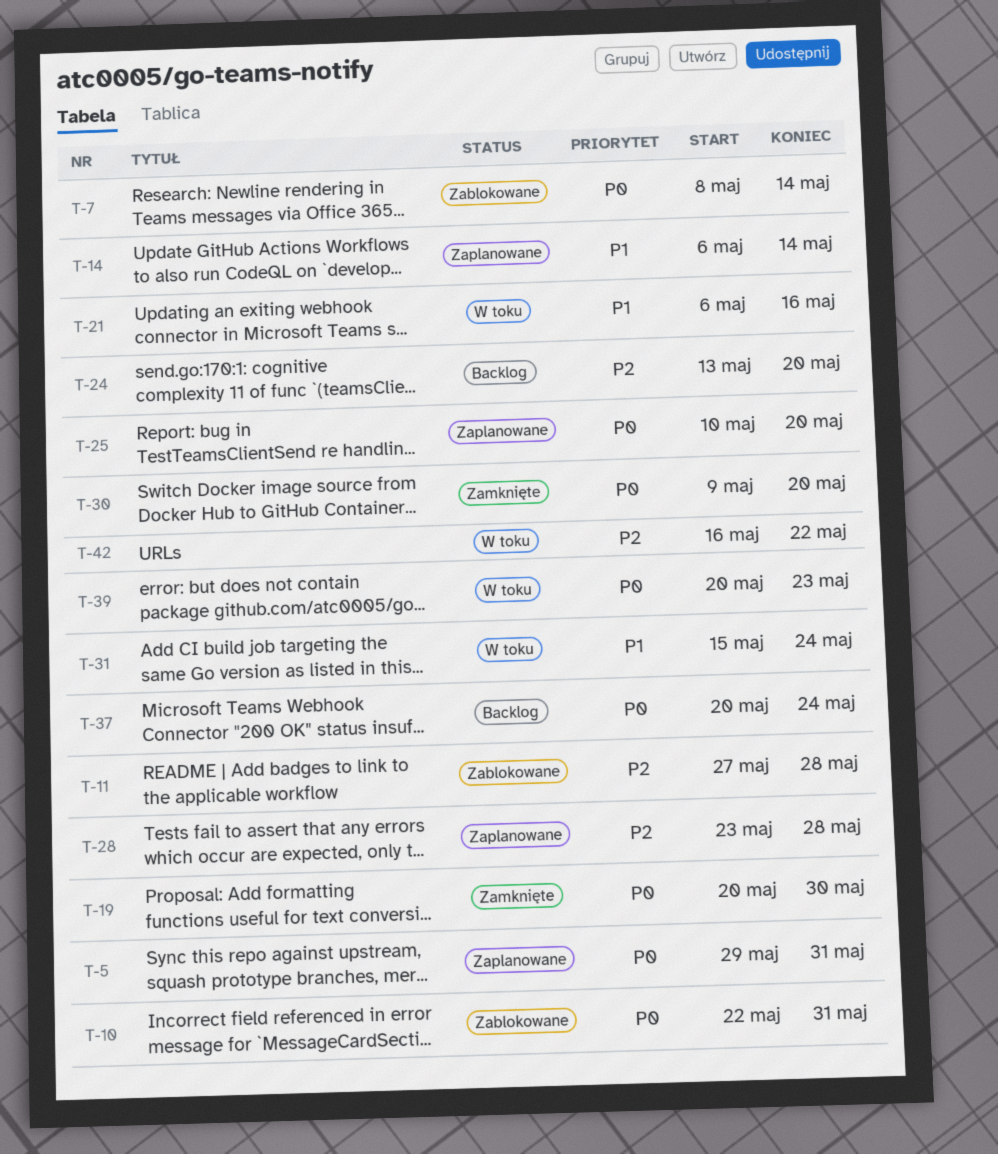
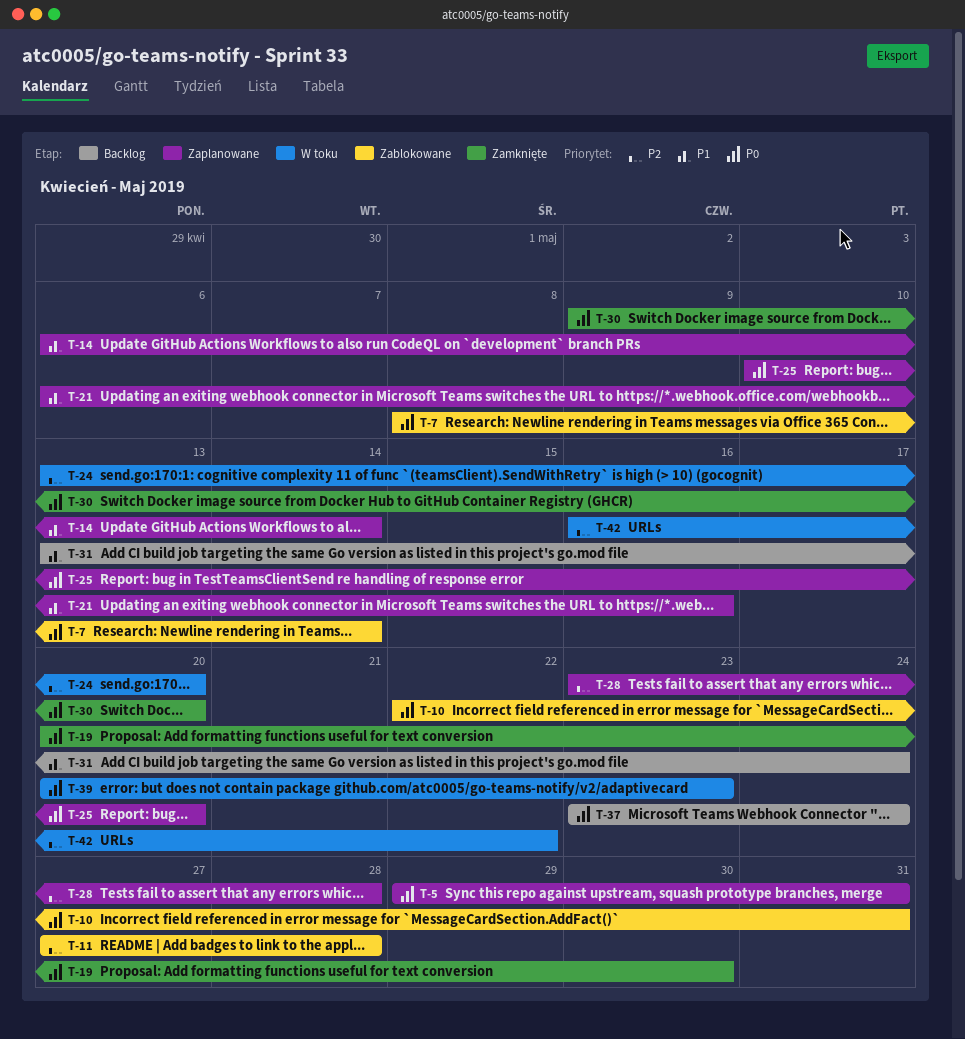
T-21, status: W toku -> Zaplanowane
T-24, status: Backlog -> W toku
T-31, status: W toku -> Backlog
T-31, start: May 15 -> May 13
T-37, start: May 20 -> May 23

